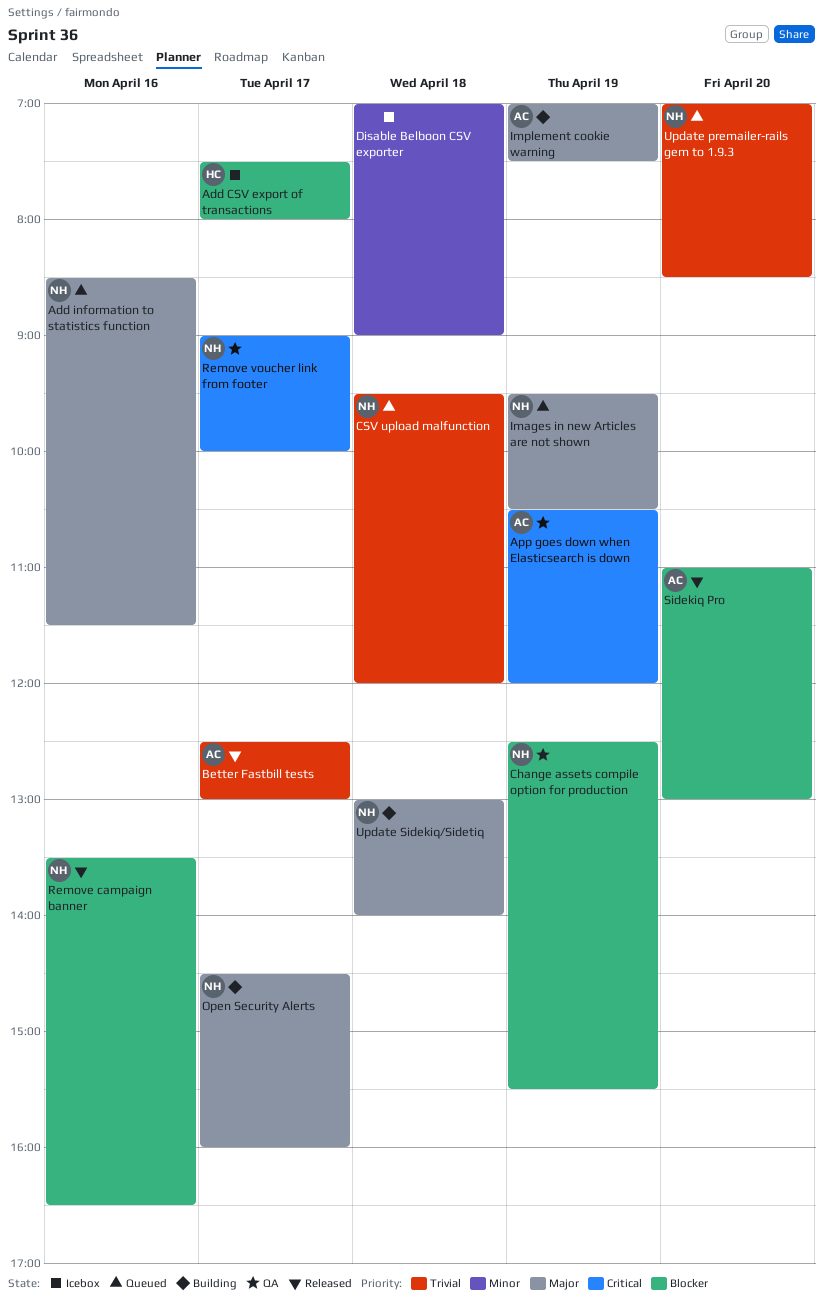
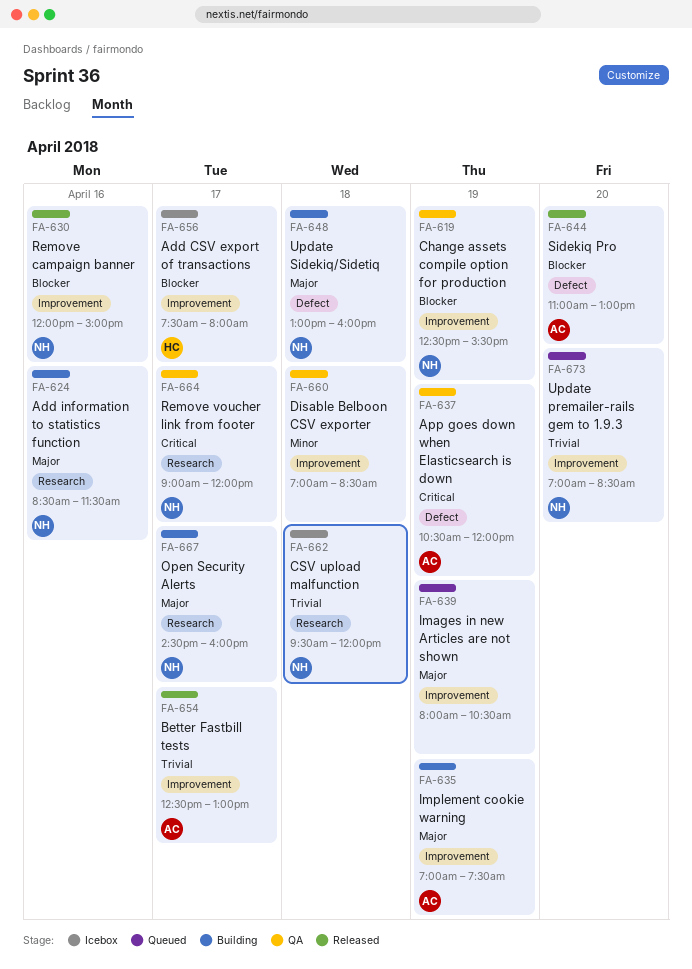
Add information to statistics function, status: Queued -> Building
CSV upload malfunction, status: Queued -> Icebox
Disable Belboon CSV exporter, status: Icebox -> QA
Disable Belboon CSV exporter, ends: 09:00 -> 08:30
Images in new Articles are not shown, owner: NH -> none
Images in new Articles are not shown, begins: 09:30 -> 08:00
Remove campaign banner, begins: 13:30 -> 12:00
Remove campaign banner, ends: 16:30 -> 15:00
Remove voucher link from footer, ends: 10:00 -> 12:00
Update Sidekiq/Sidetiq, ends: 14:00 -> 16:00

